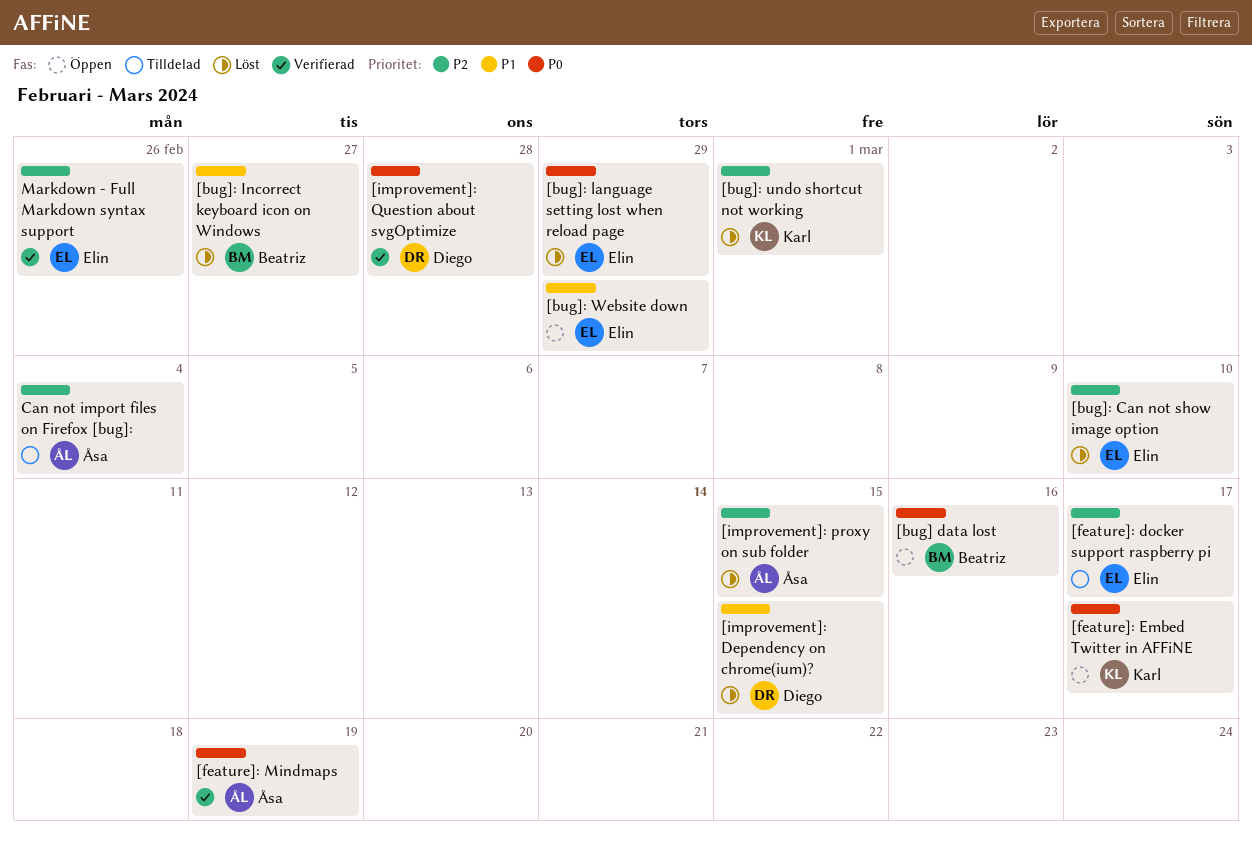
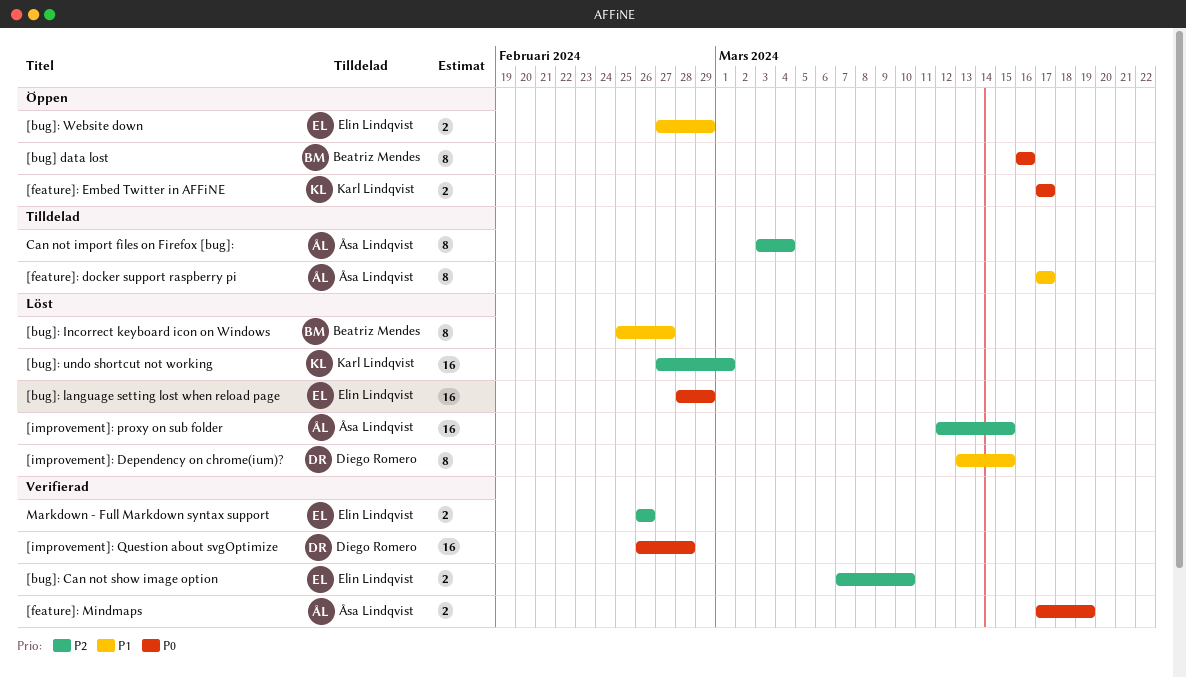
[bug]: Can not show image option, status: Löst -> Verifierad
[feature]: docker support raspberry pi, owner: Elin Lindqvist -> Åsa Lindqvist
[feature]: docker support raspberry pi, priority: P2 -> P1

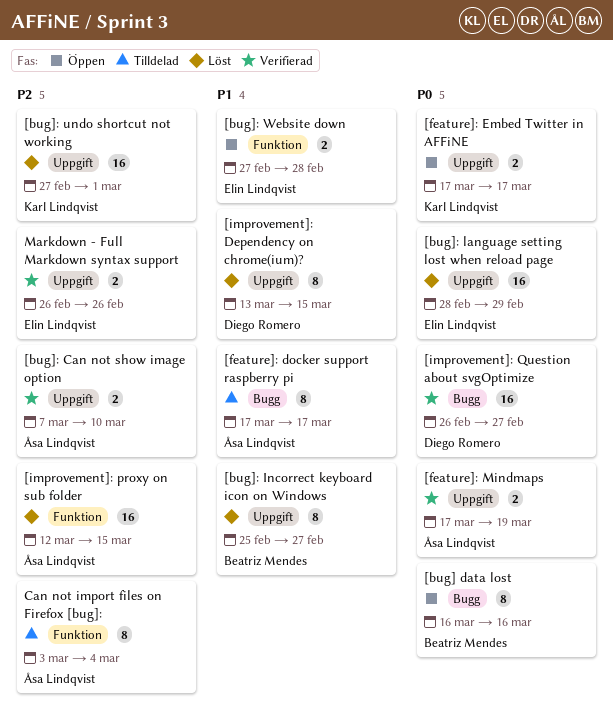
[bug]: Can not show image option, owner: Elin Lindqvist -> Åsa Lindqvist
[bug]: Website down, due: Feb 29 -> Feb 28
[improvement]: Question about svgOptimize, due: Feb 28 -> Feb 27

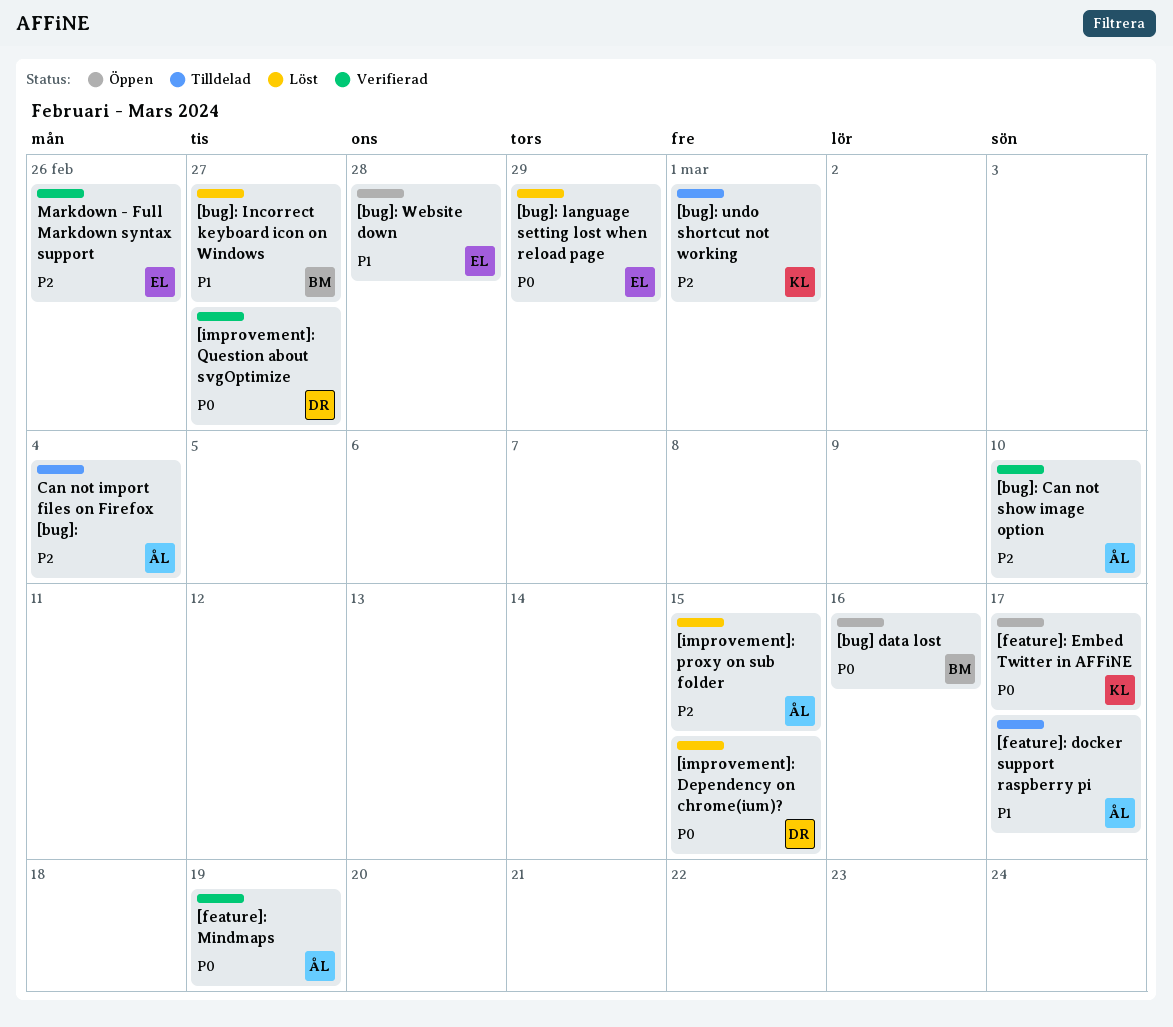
[bug]: undo shortcut not working, status: Löst -> Tilldelad
[improvement]: Dependency on chrome(ium)?, priority: P1 -> P0

